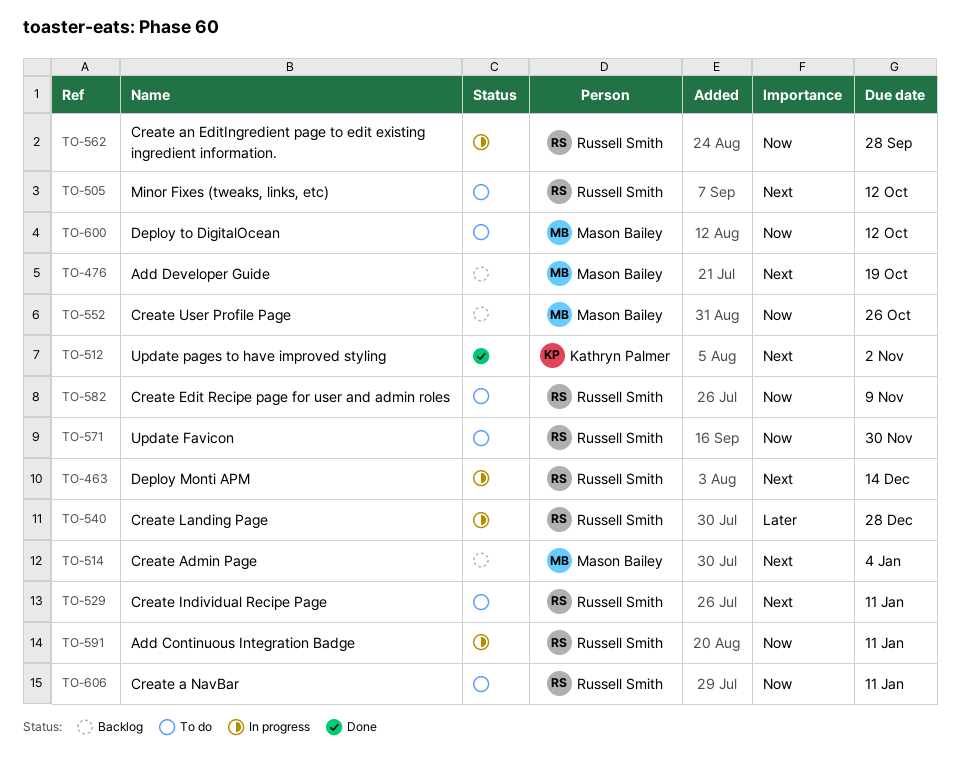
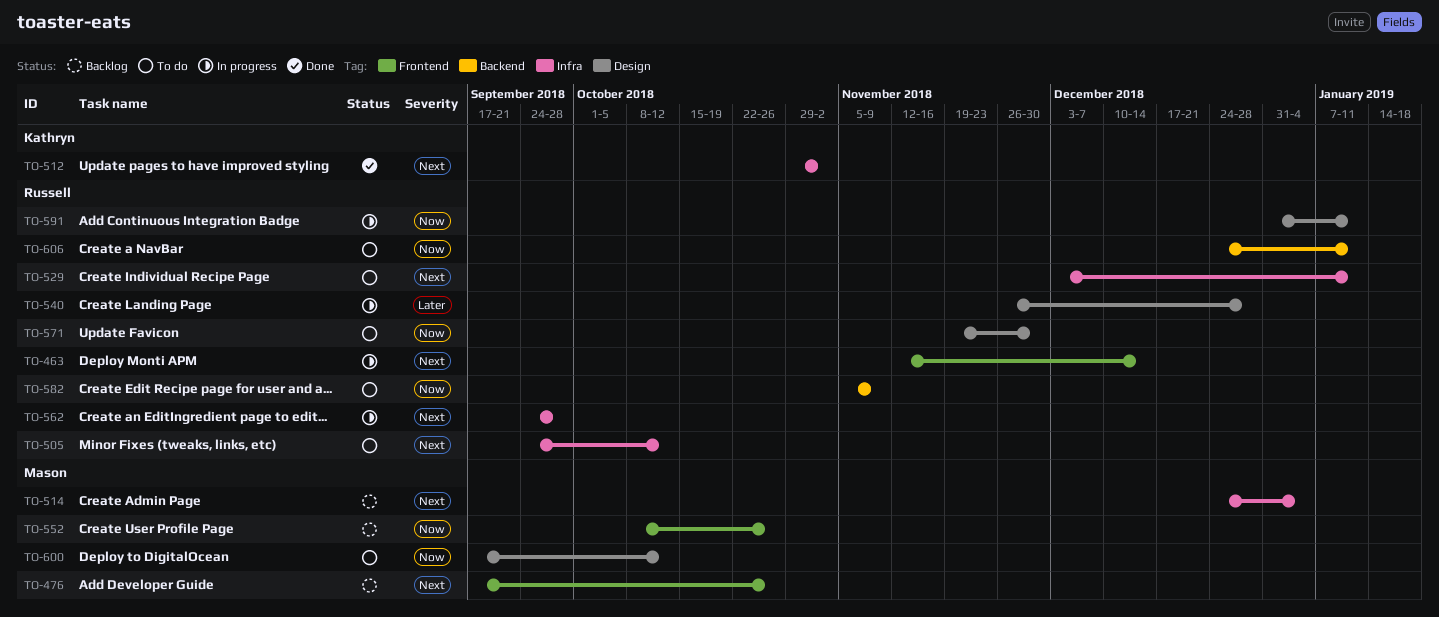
TO-476, due: Oct 19 -> Oct 26
TO-562, priority: Now -> Next

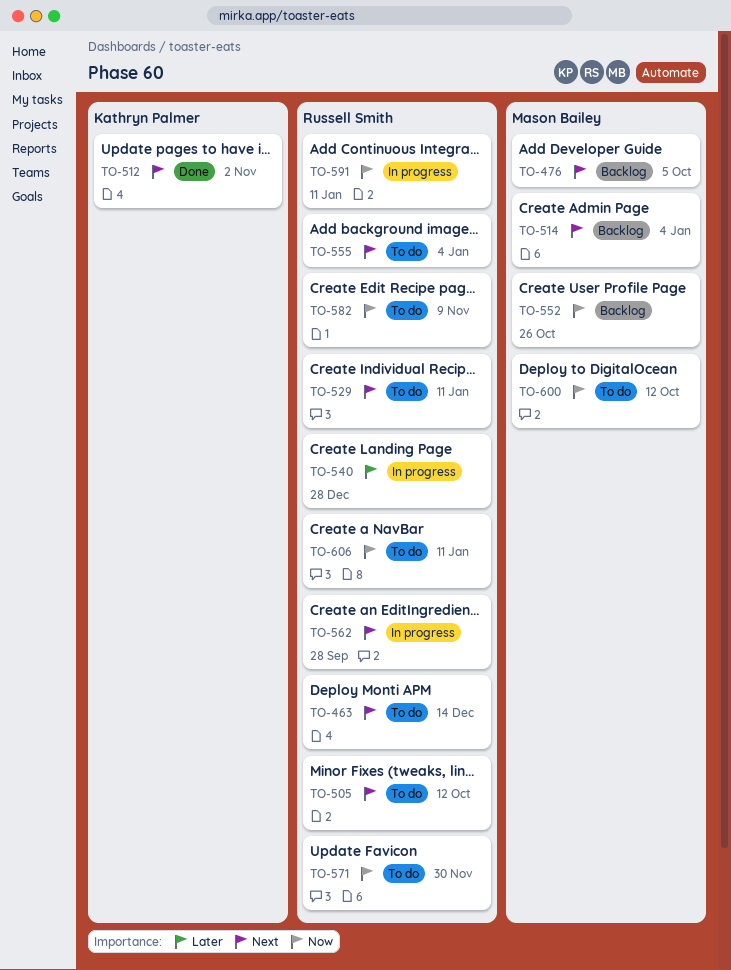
TO-463, status: In progress -> To do
TO-476, due: Oct 26 -> Oct 5
TO-555: none -> present

